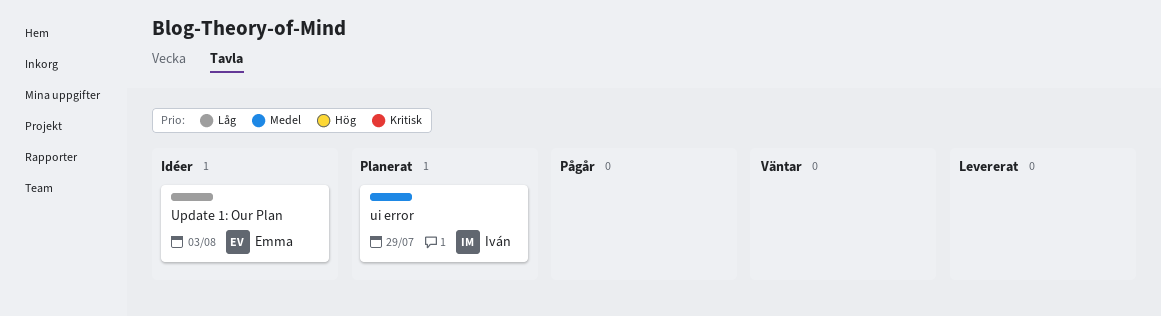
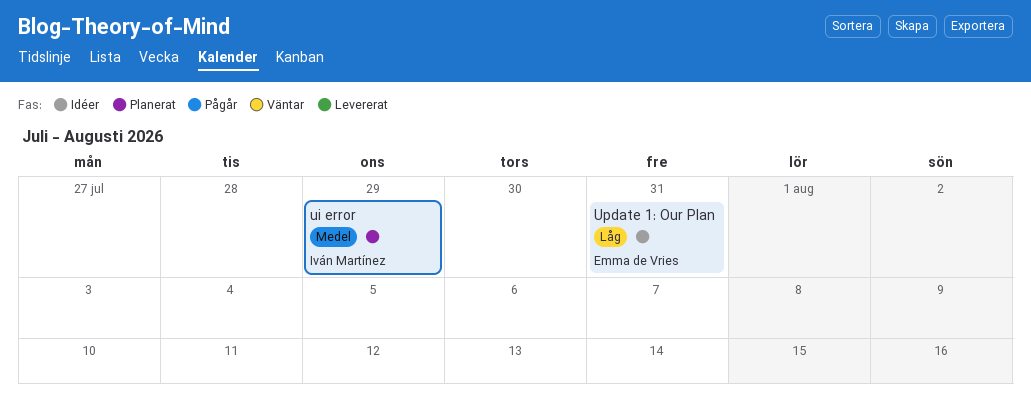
Update 1: Our Plan, due: Aug 3 -> Jul 31

